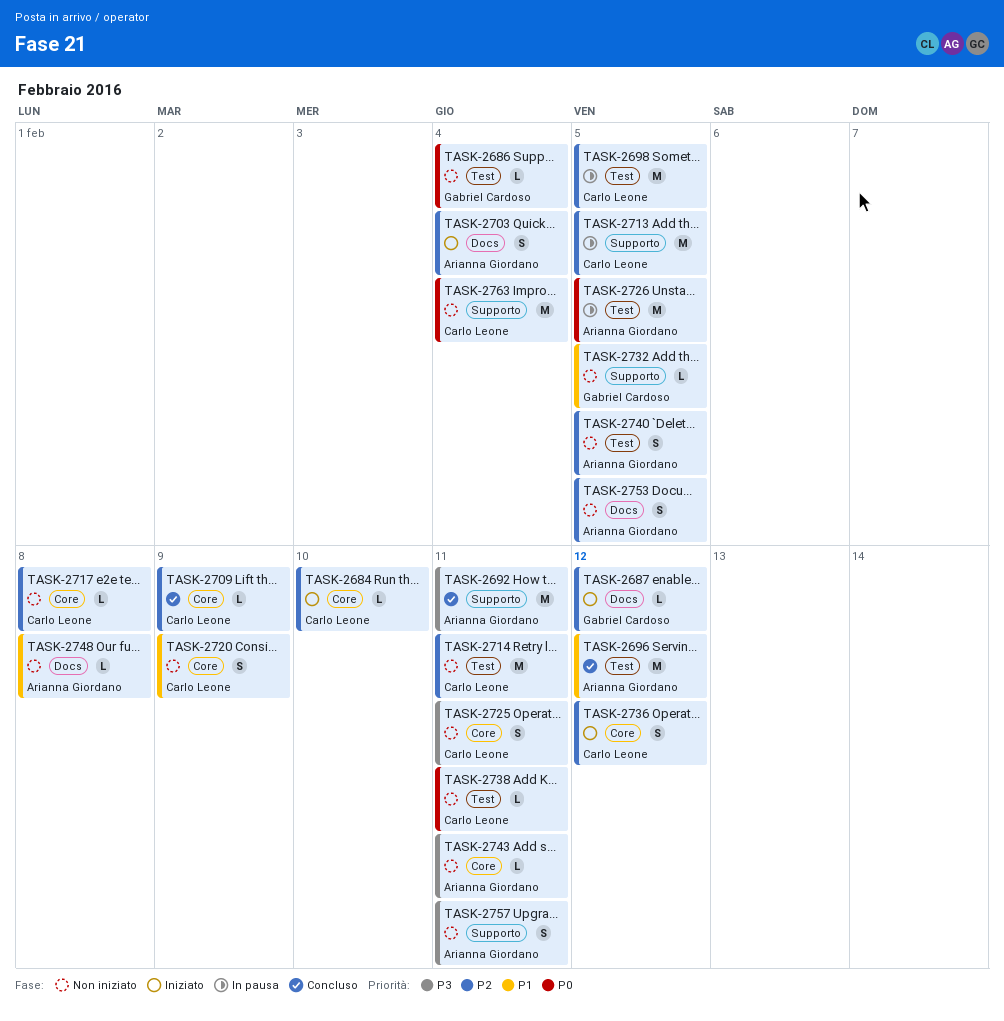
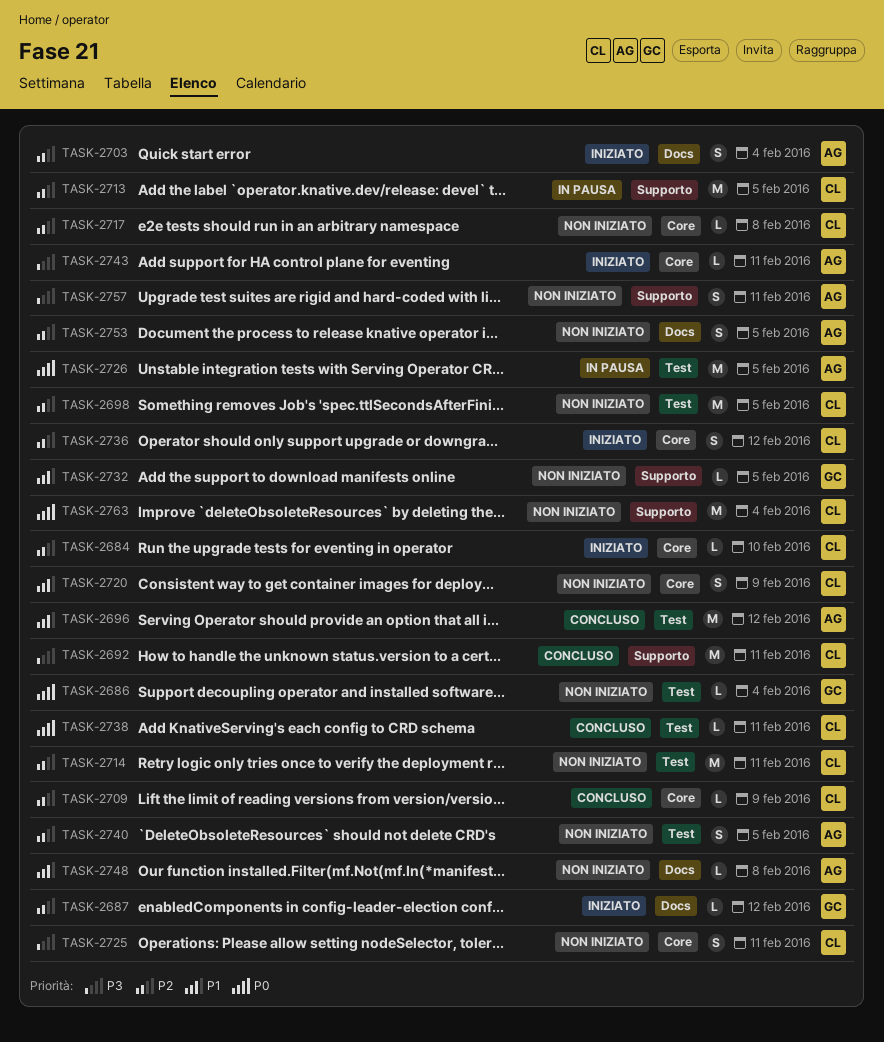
TASK-2692, owner: Arianna Giordano -> Carlo Leone
TASK-2698, status: In pausa -> Non iniziato
TASK-2738, status: Non iniziato -> Concluso
TASK-2743, status: Non iniziato -> Iniziato

